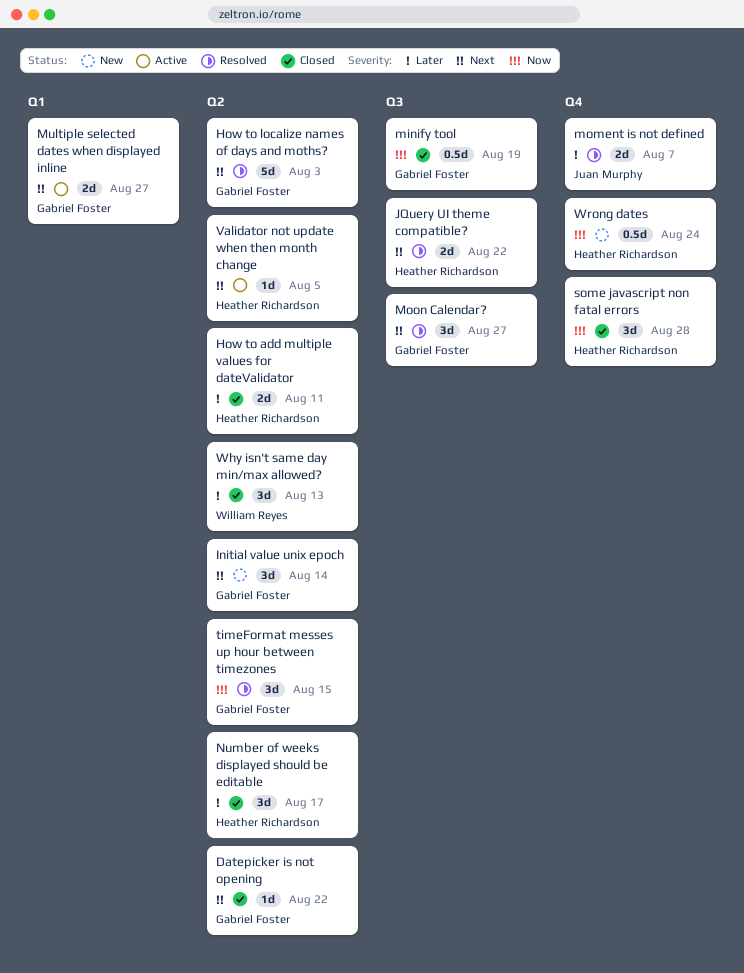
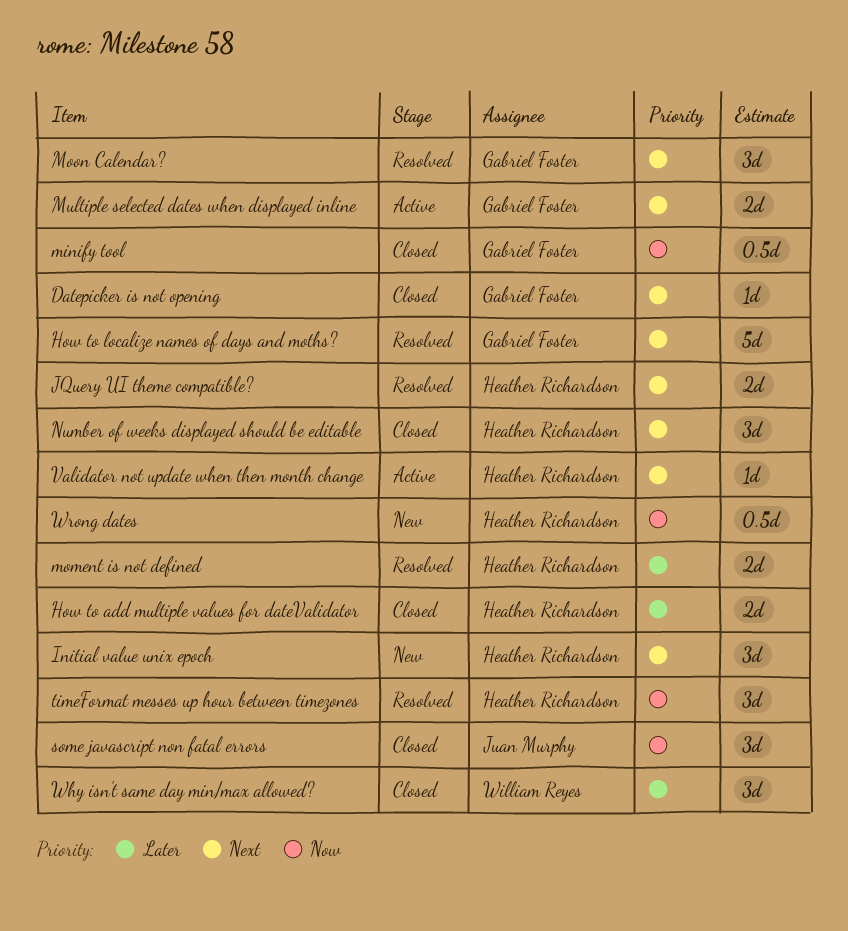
Initial value unix epoch, owner: Gabriel Foster -> Heather Richardson
moment is not defined, owner: Juan Murphy -> Heather Richardson
Number of weeks displayed should be editable, priority: Later -> Next
some javascript non fatal errors, owner: Heather Richardson -> Juan Murphy
timeFormat messes up hour between timezones, owner: Gabriel Foster -> Heather Richardson

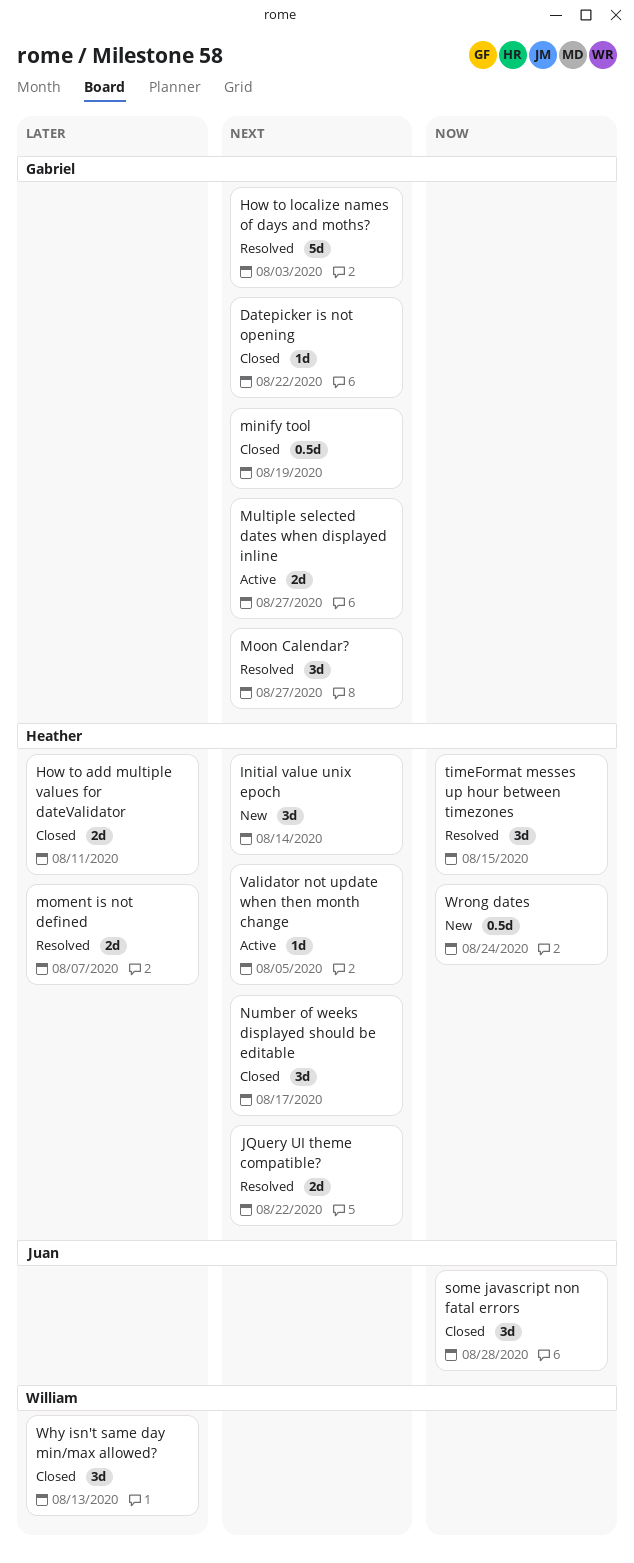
minify tool, priority: Now -> Next

